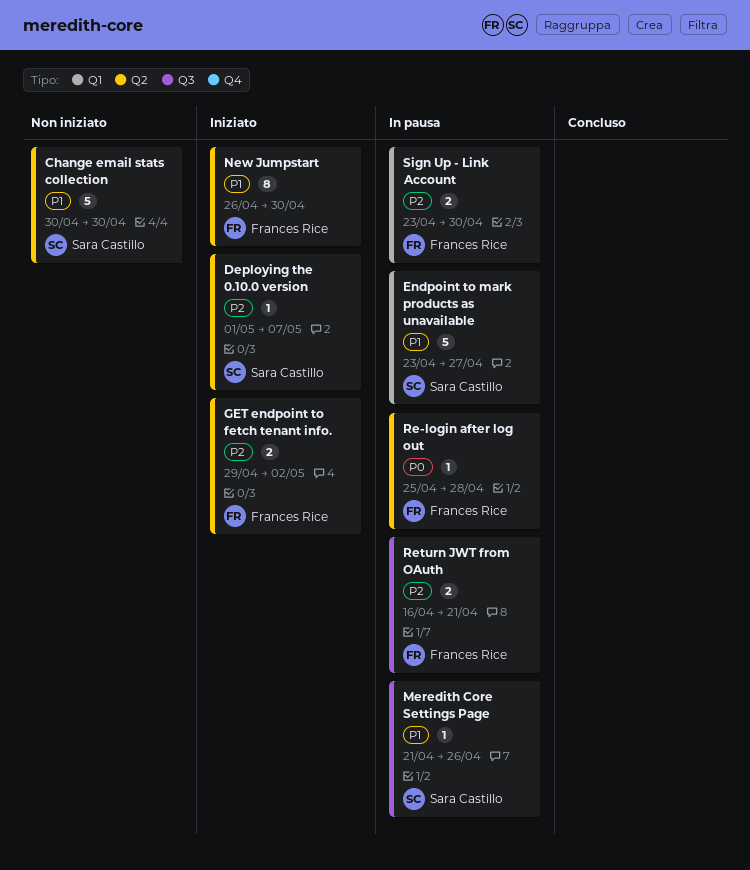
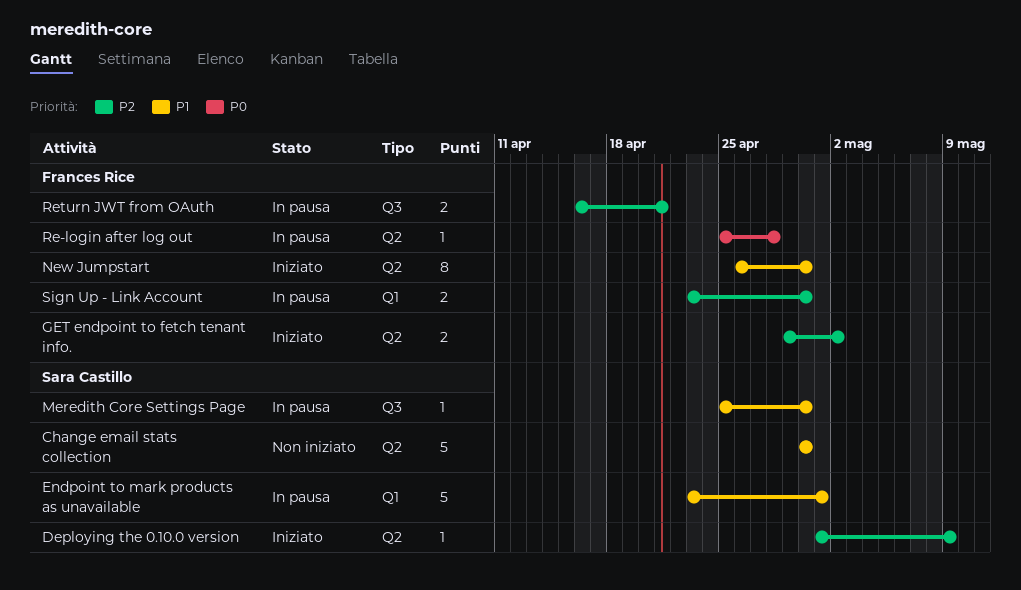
Deploying the 0.10.0 version, due: May 7 -> May 9
Endpoint to mark products as unavailable, due: Apr 27 -> May 1
Meredith Core Settings Page, start: Apr 21 -> Apr 25
Meredith Core Settings Page, due: Apr 26 -> Apr 30

